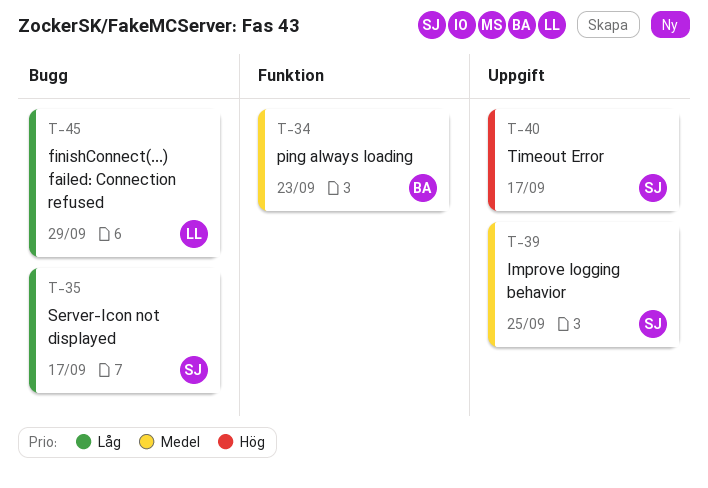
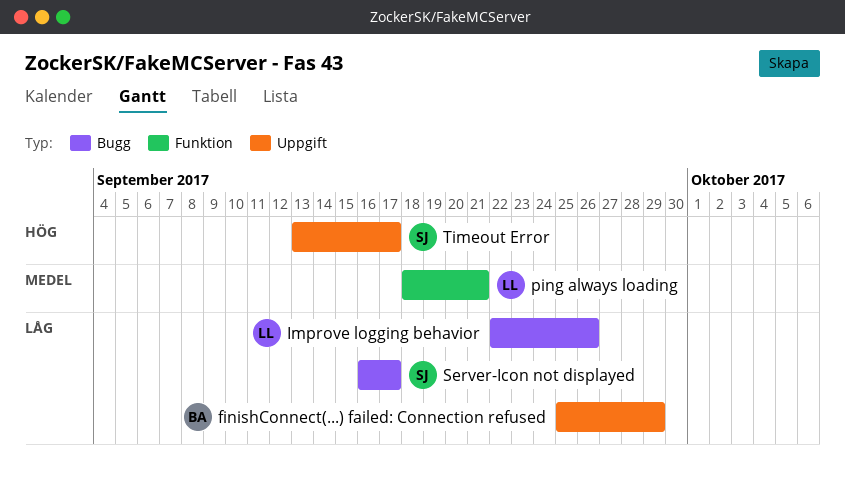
finishConnect(...) failed: Connection refused, owner: LL -> BA
finishConnect(...) failed: Connection refused, label: Bugg -> Uppgift
Improve logging behavior, owner: SJ -> LL
Improve logging behavior, priority: Medel -> Låg
Improve logging behavior, label: Uppgift -> Bugg
Improve logging behavior, due: Sep 25 -> Sep 26
ping always loading, owner: BA -> LL
ping always loading, due: Sep 23 -> Sep 21

